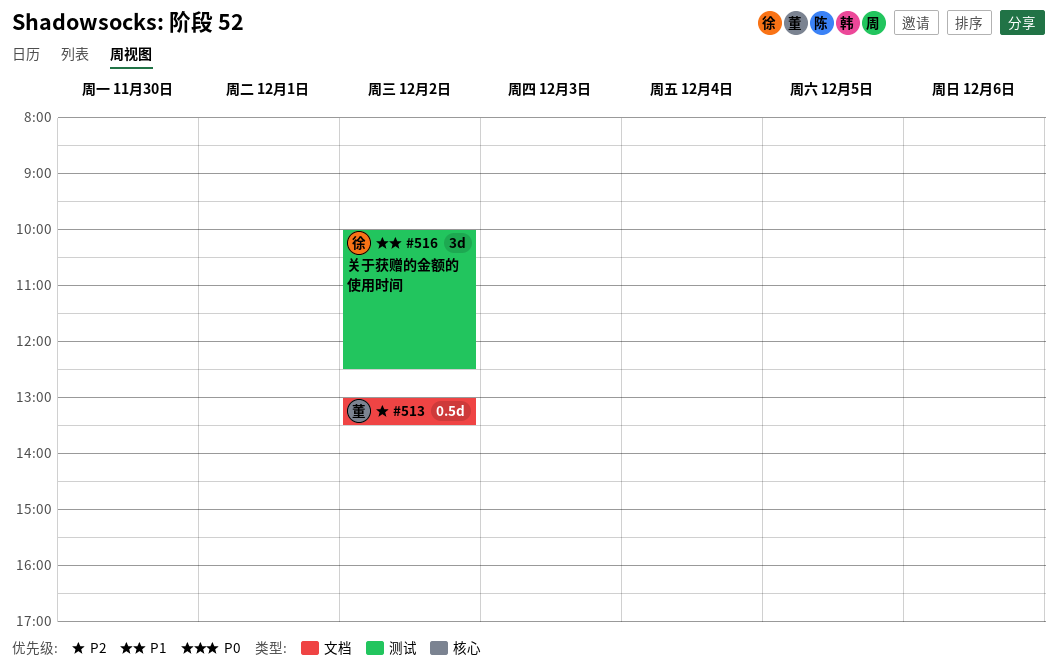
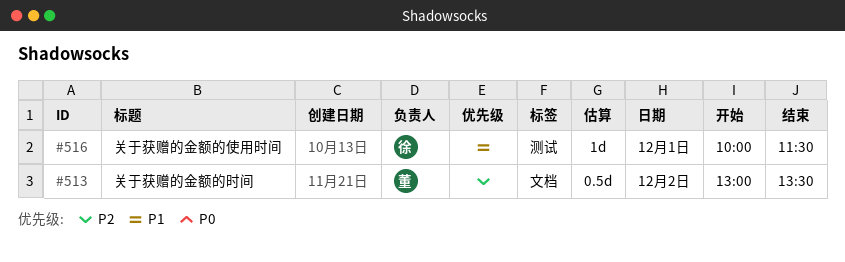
#516, estimate: 3d -> 1d
#516, day: Dec 2 -> Dec 1
#516, ends: 12:30 -> 11:30

